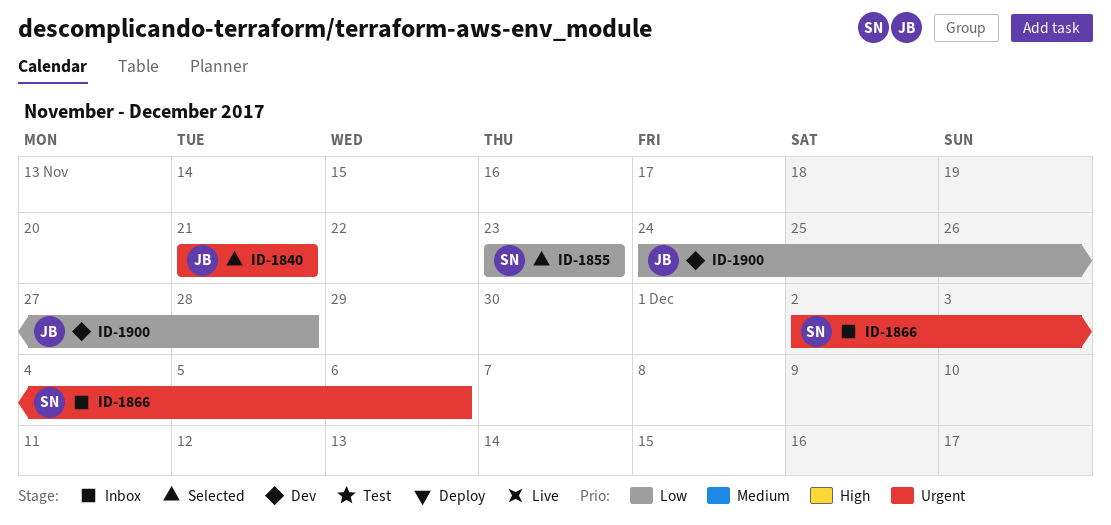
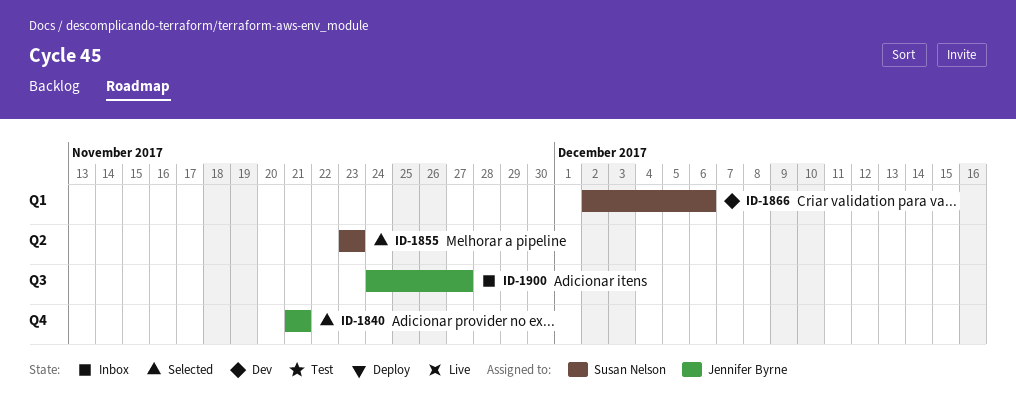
ID-1866, status: Inbox -> Dev
ID-1900, status: Dev -> Inbox
ID-1900, due: Nov 28 -> Nov 27

